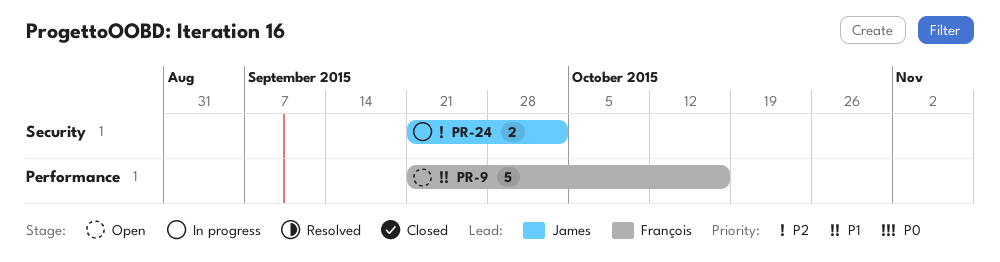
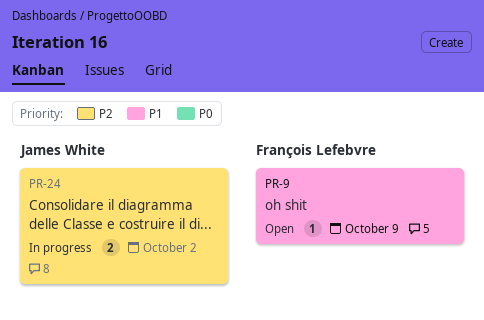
PR-9, estimate: 5 -> 1
PR-9, due: Oct 16 -> Oct 9

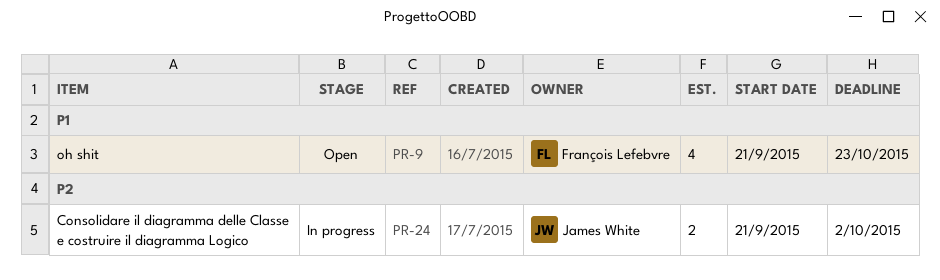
PR-9, estimate: 1 -> 4
PR-9, due: Oct 9 -> Oct 23

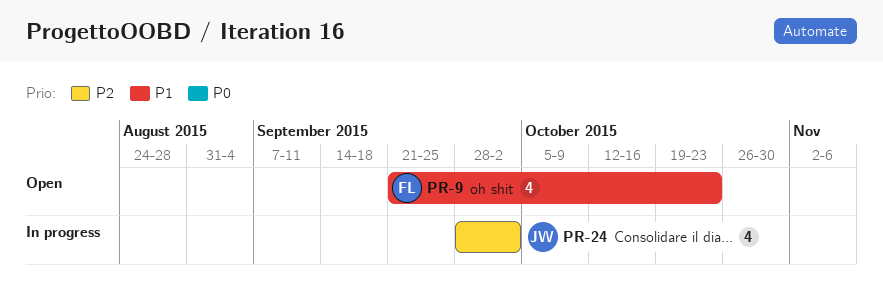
PR-24, estimate: 2 -> 4
PR-24, start: Sep 21 -> Sep 28

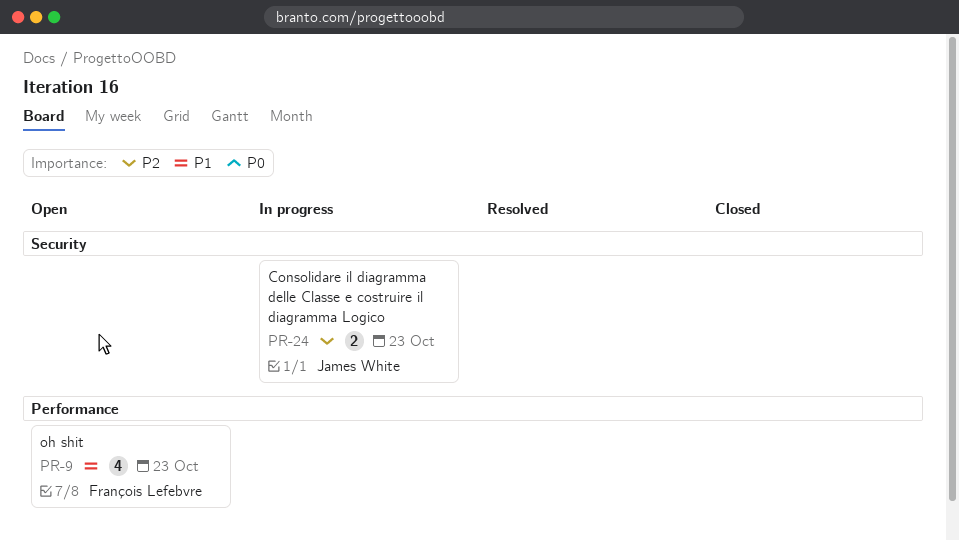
PR-24, estimate: 4 -> 2
PR-24, due: Oct 2 -> Oct 23

